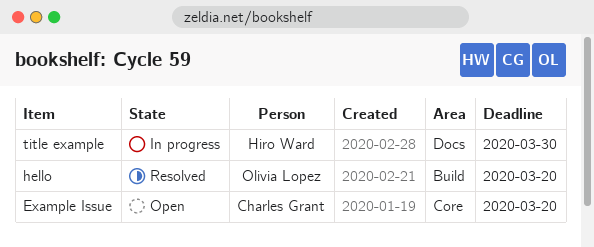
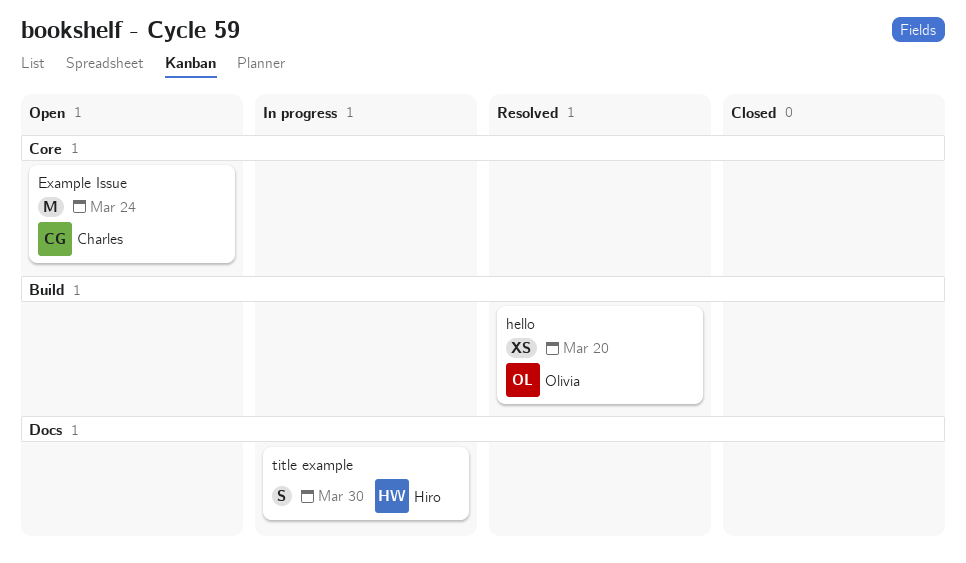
Example Issue, due: Mar 20 -> Mar 24

